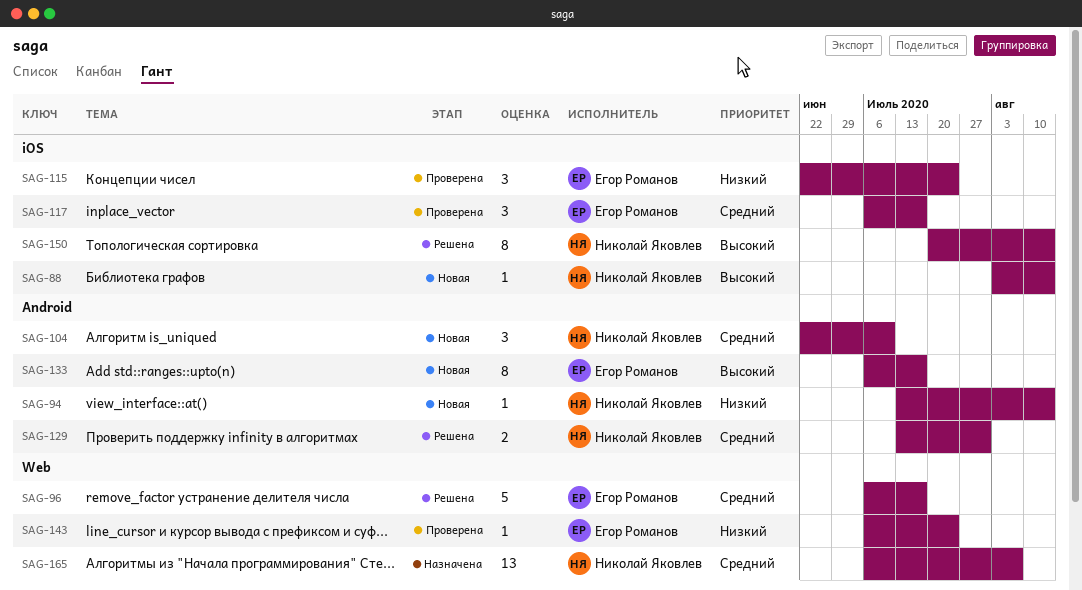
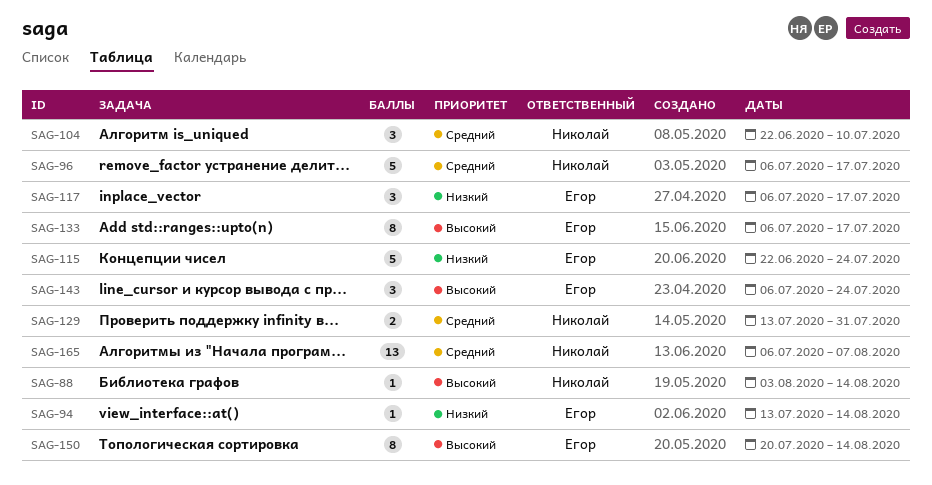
SAG-94, owner: Николай Яковлев -> Егор Романов
SAG-96, owner: Егор Романов -> Николай Яковлев
SAG-115, estimate: 3 -> 5
SAG-117, priority: Средний -> Низкий
SAG-143, priority: Низкий -> Высокий
SAG-143, estimate: 1 -> 3
SAG-150, owner: Николай Яковлев -> Егор Романов

